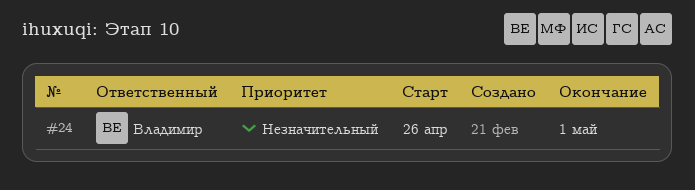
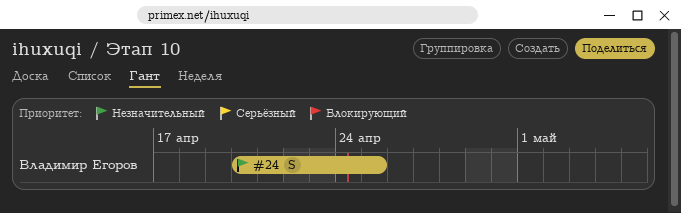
#24, start: Apr 26 -> Apr 20
#24, due: May 1 -> Apr 25

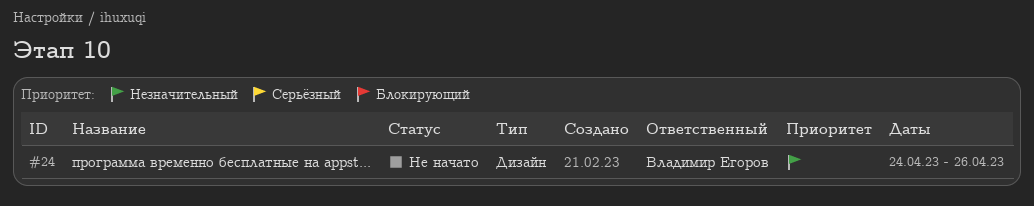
#24, start: Apr 20 -> Apr 24
#24, due: Apr 25 -> Apr 26

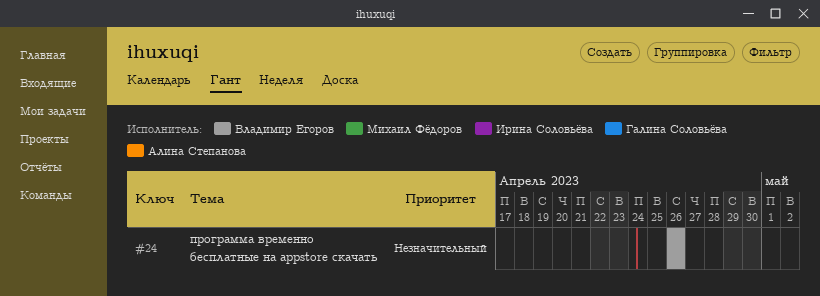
#24, start: Apr 24 -> Apr 26

